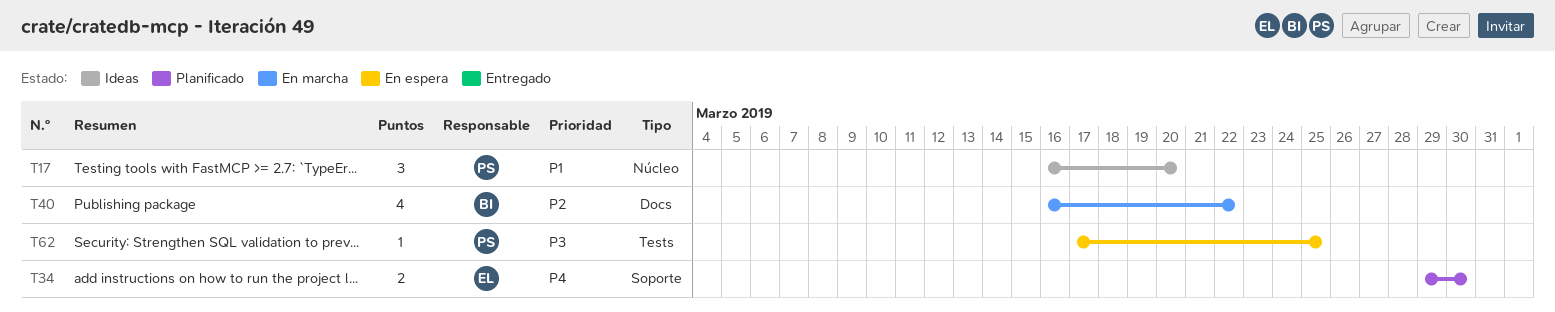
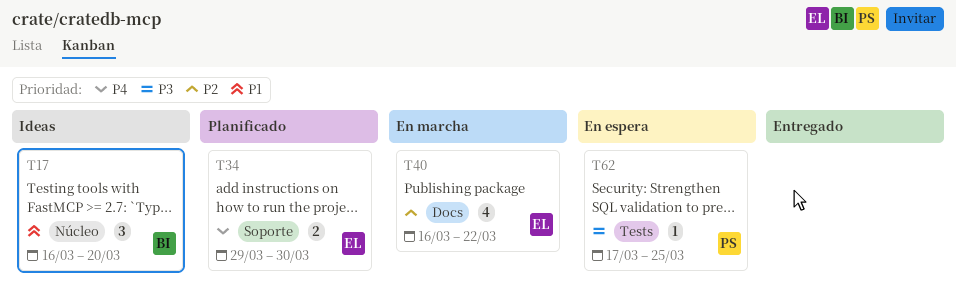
T17, owner: PS -> BI
T40, owner: BI -> EL

